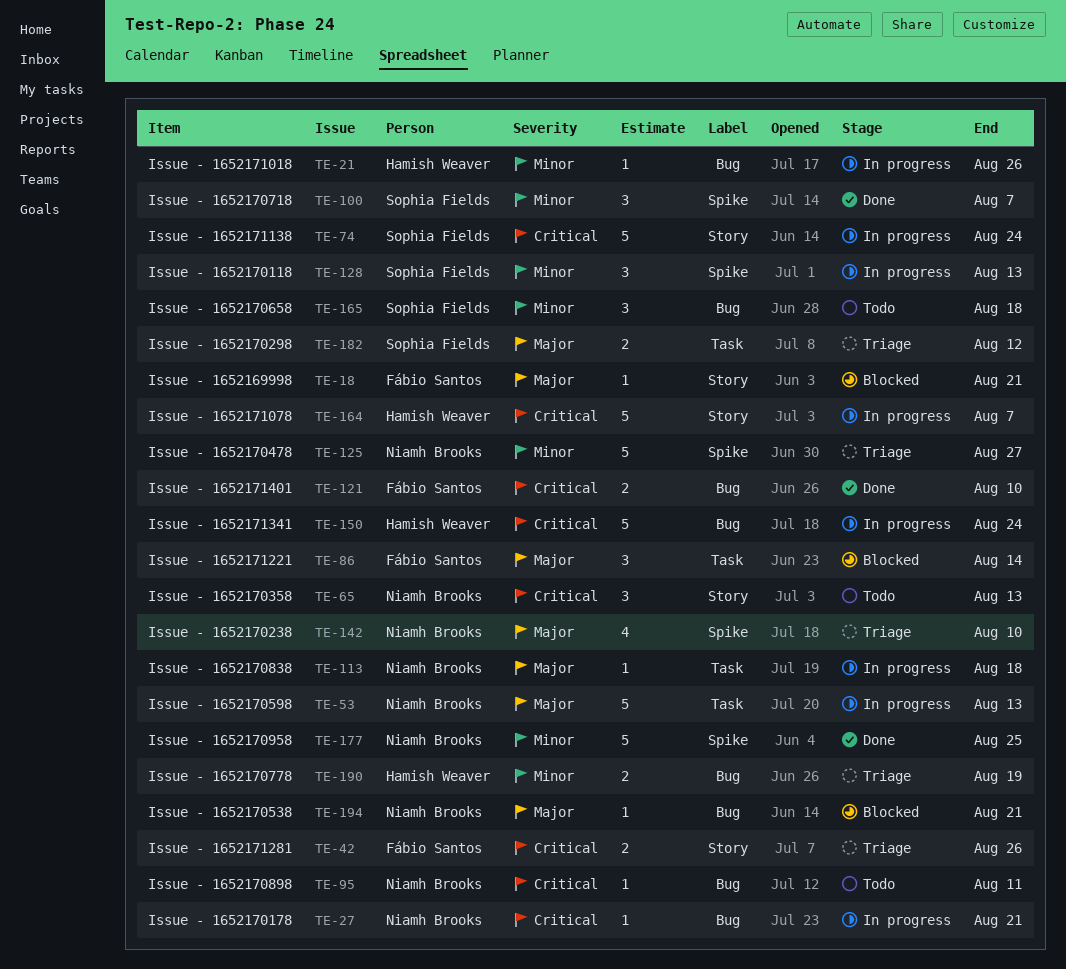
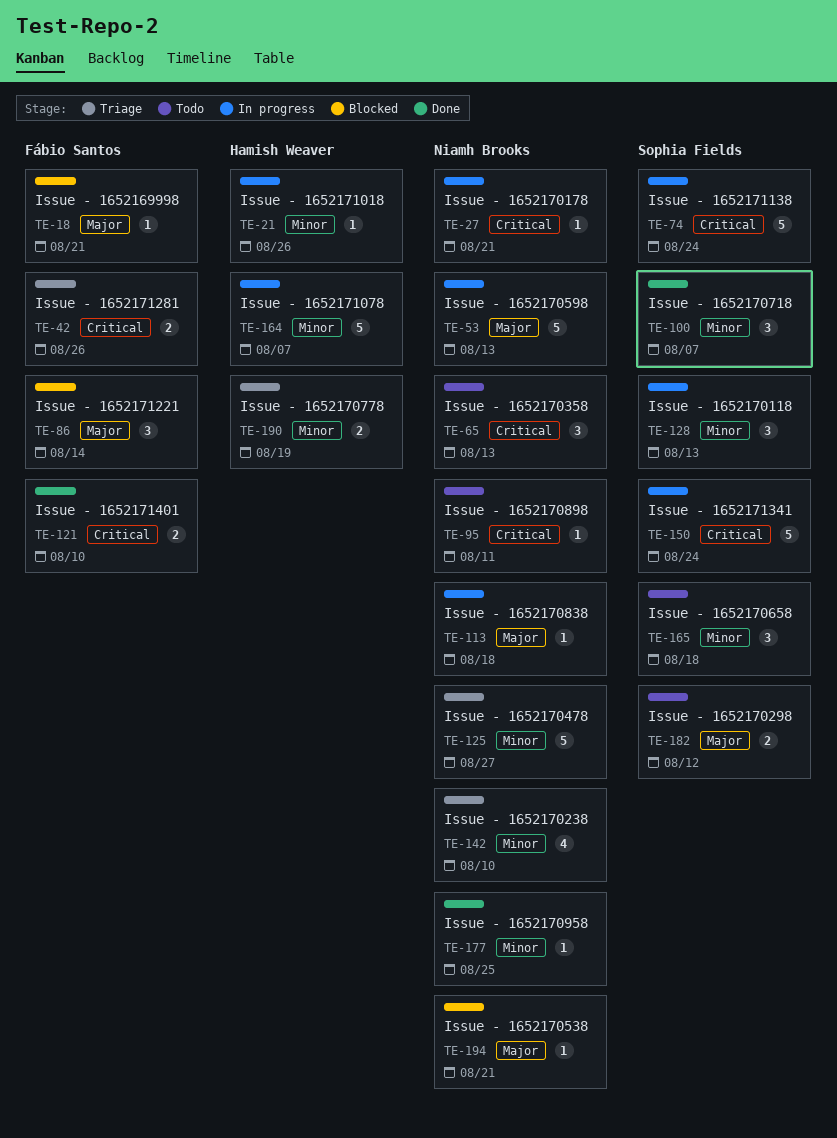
TE-142, priority: Major -> Minor
TE-150, owner: Hamish Weaver -> Sophia Fields
TE-164, priority: Critical -> Minor
TE-177, estimate: 5 -> 1
TE-182, status: Triage -> Todo

